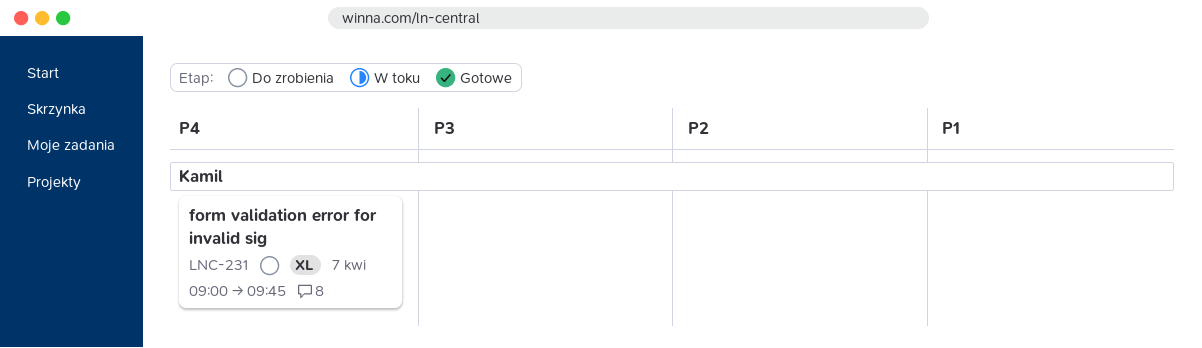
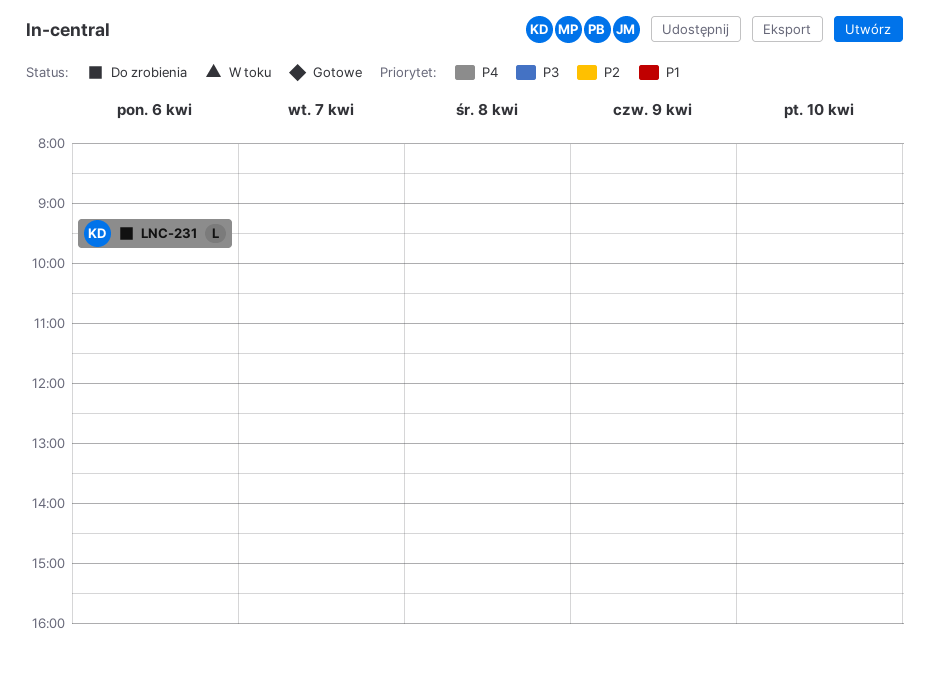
LNC-231, estimate: XL -> L
LNC-231, day: Apr 7 -> Apr 6
LNC-231, begins: 09:00 -> 09:15

